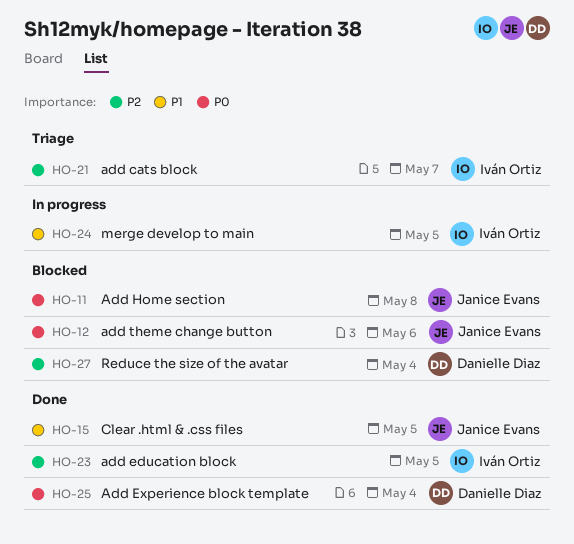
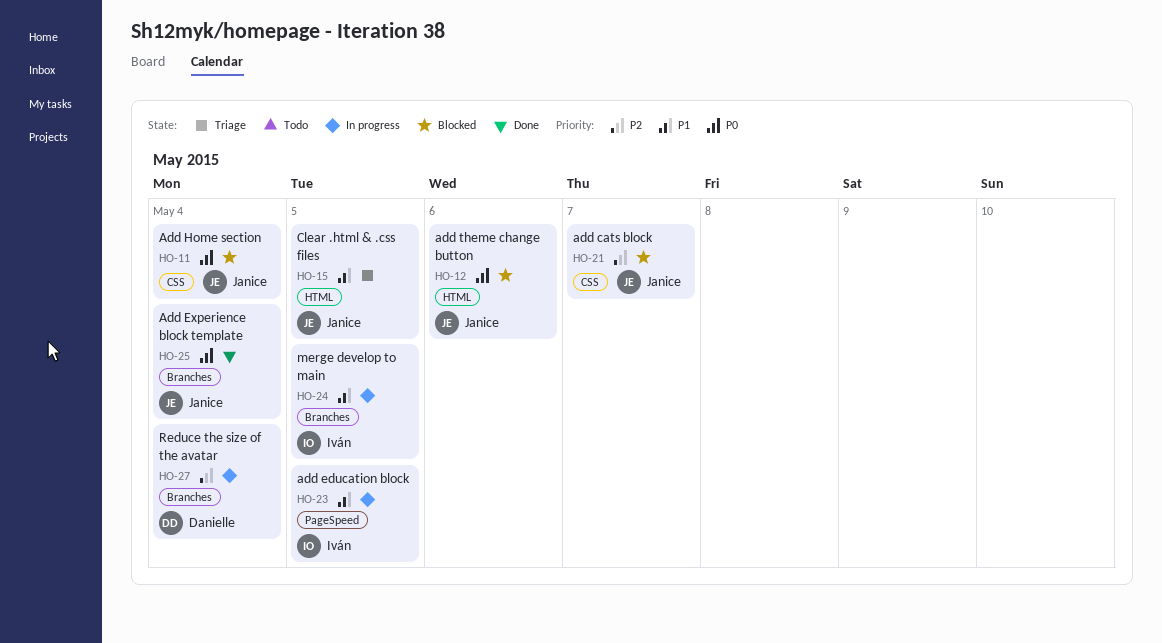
HO-11, due: May 8 -> May 4
HO-15, status: Done -> Triage
HO-21, status: Triage -> Blocked
HO-21, owner: Iván Ortiz -> Janice Evans
HO-23, status: Done -> In progress
HO-23, priority: P2 -> P1
HO-25, owner: Danielle Diaz -> Janice Evans
HO-27, status: Blocked -> In progress

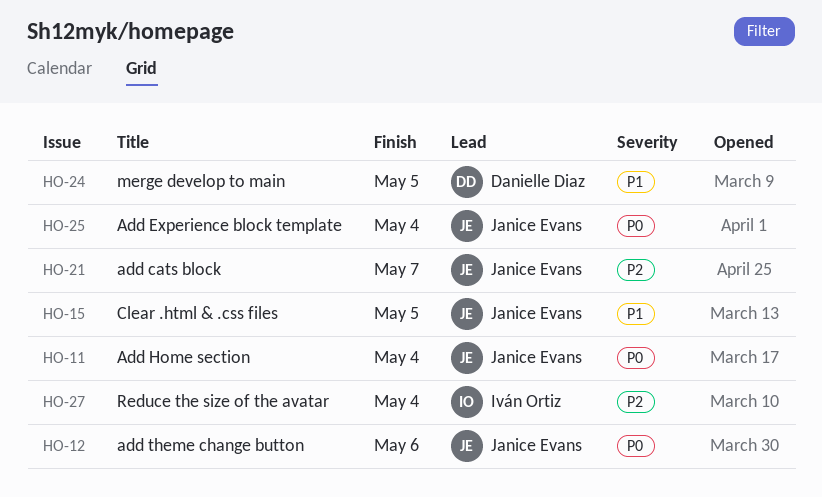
HO-23: present -> none
HO-24, owner: Iván Ortiz -> Danielle Diaz
HO-27, owner: Danielle Diaz -> Iván Ortiz

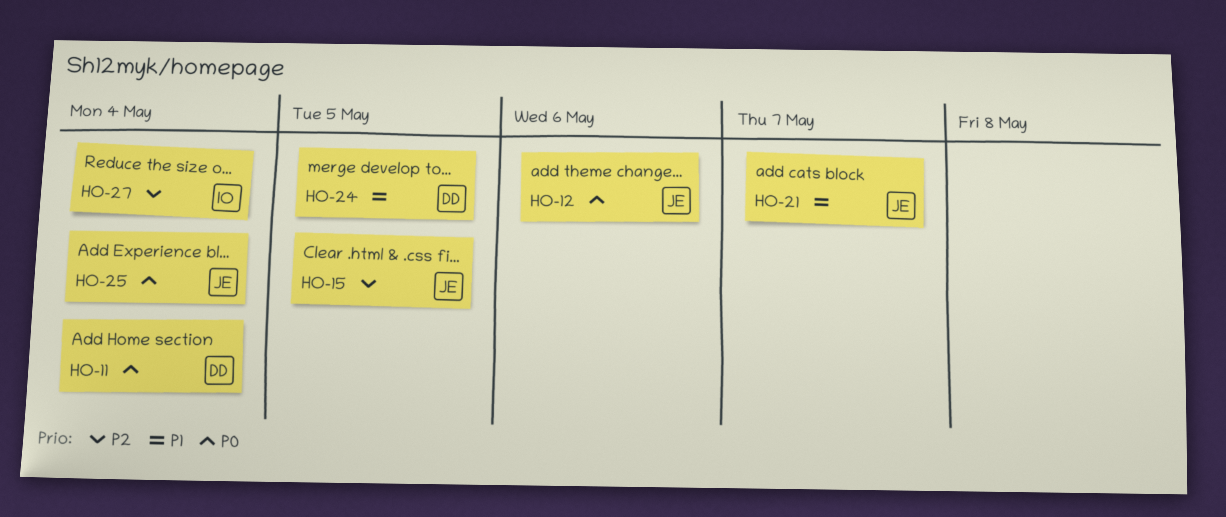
HO-11, owner: Janice Evans -> Danielle Diaz
HO-15, priority: P1 -> P2
HO-21, priority: P2 -> P1

